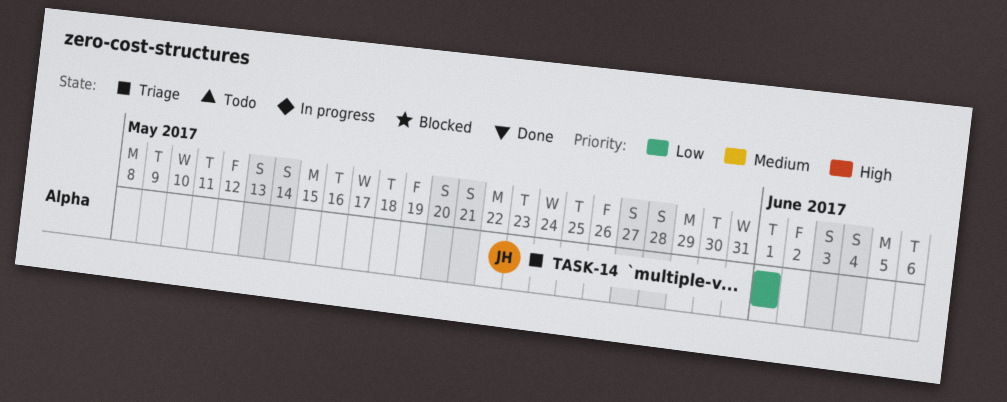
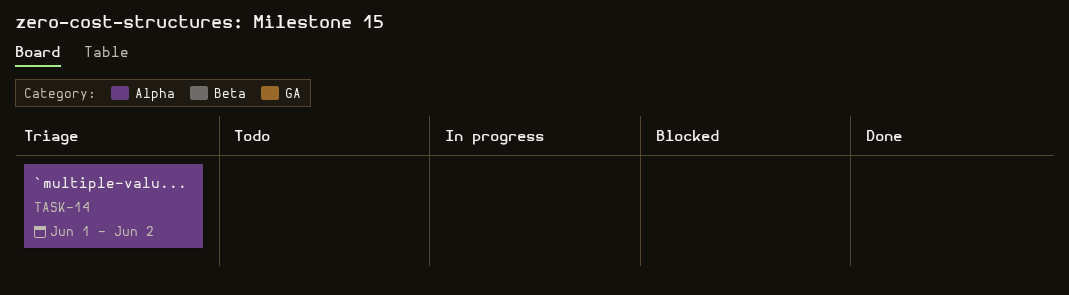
TASK-14, due: Jun 1 -> Jun 2

